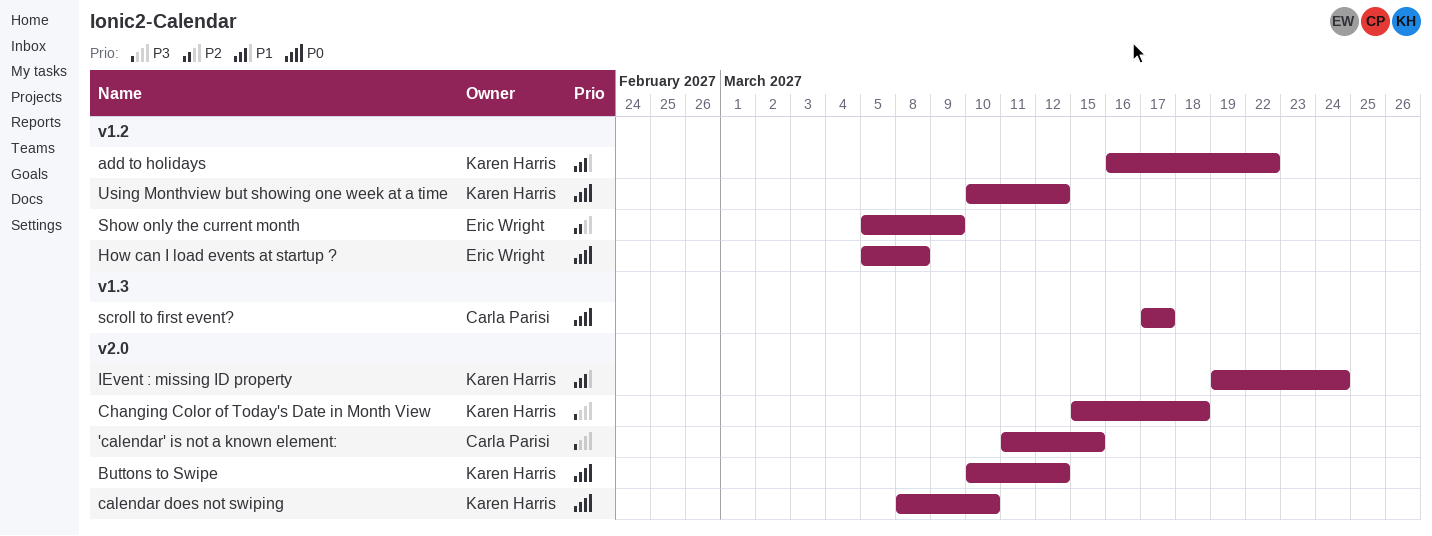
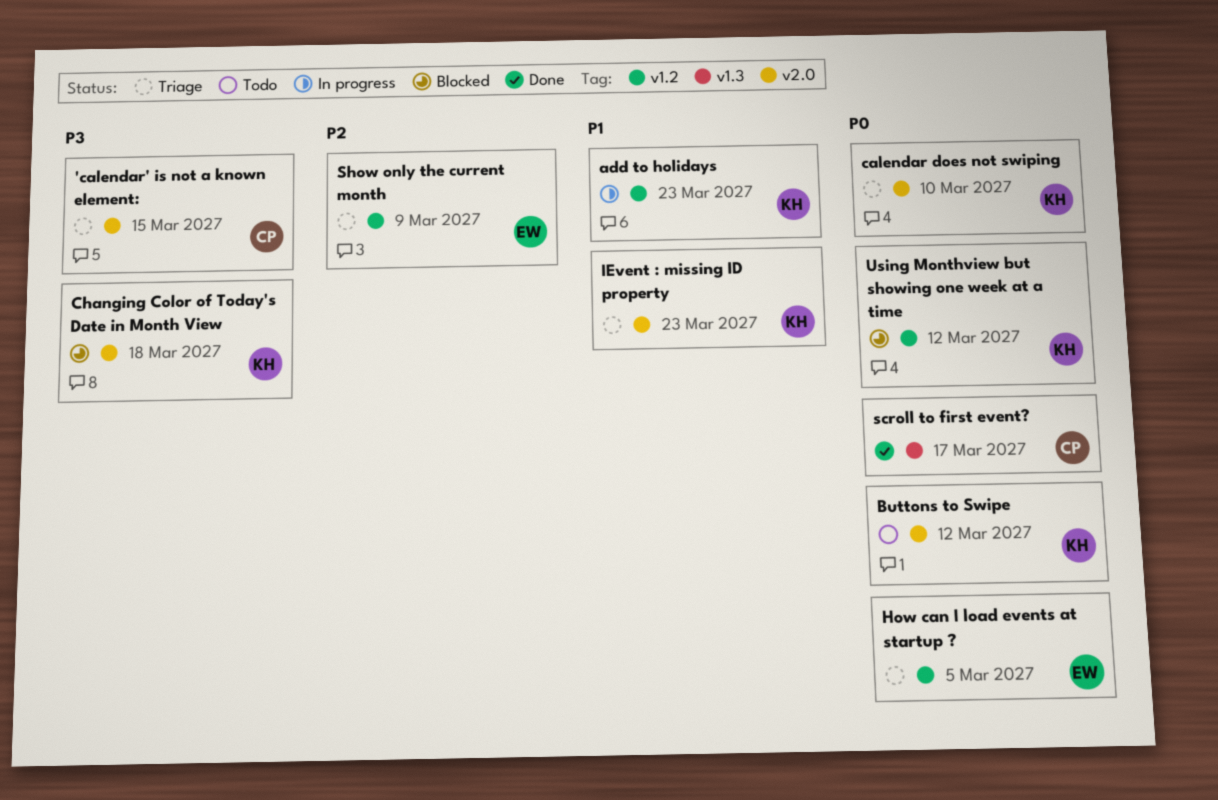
add to holidays, due: Mar 22 -> Mar 23
How can I load events at startup ?, due: Mar 8 -> Mar 5
IEvent : missing ID property, due: Mar 24 -> Mar 23

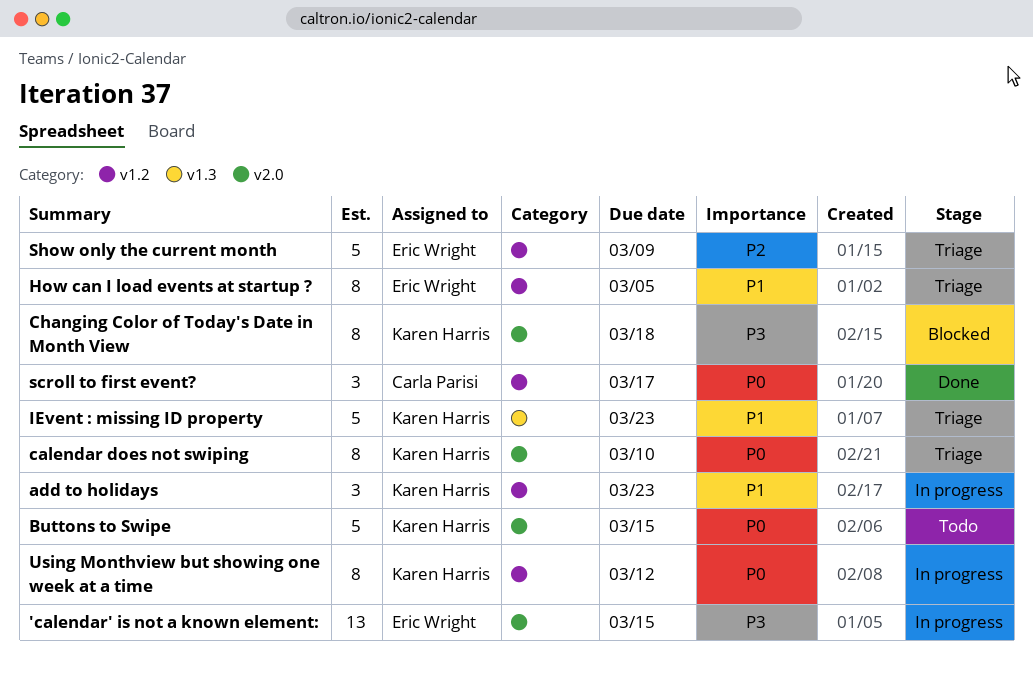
'calendar' is not a known element:, status: Triage -> In progress
'calendar' is not a known element:, owner: Carla Parisi -> Eric Wright
Buttons to Swipe, due: Mar 12 -> Mar 15
How can I load events at startup ?, priority: P0 -> P1
IEvent : missing ID property, label: v2.0 -> v1.3
scroll to first event?, label: v1.3 -> v1.2
Using Monthview but showing one week at a time, status: Blocked -> In progress

